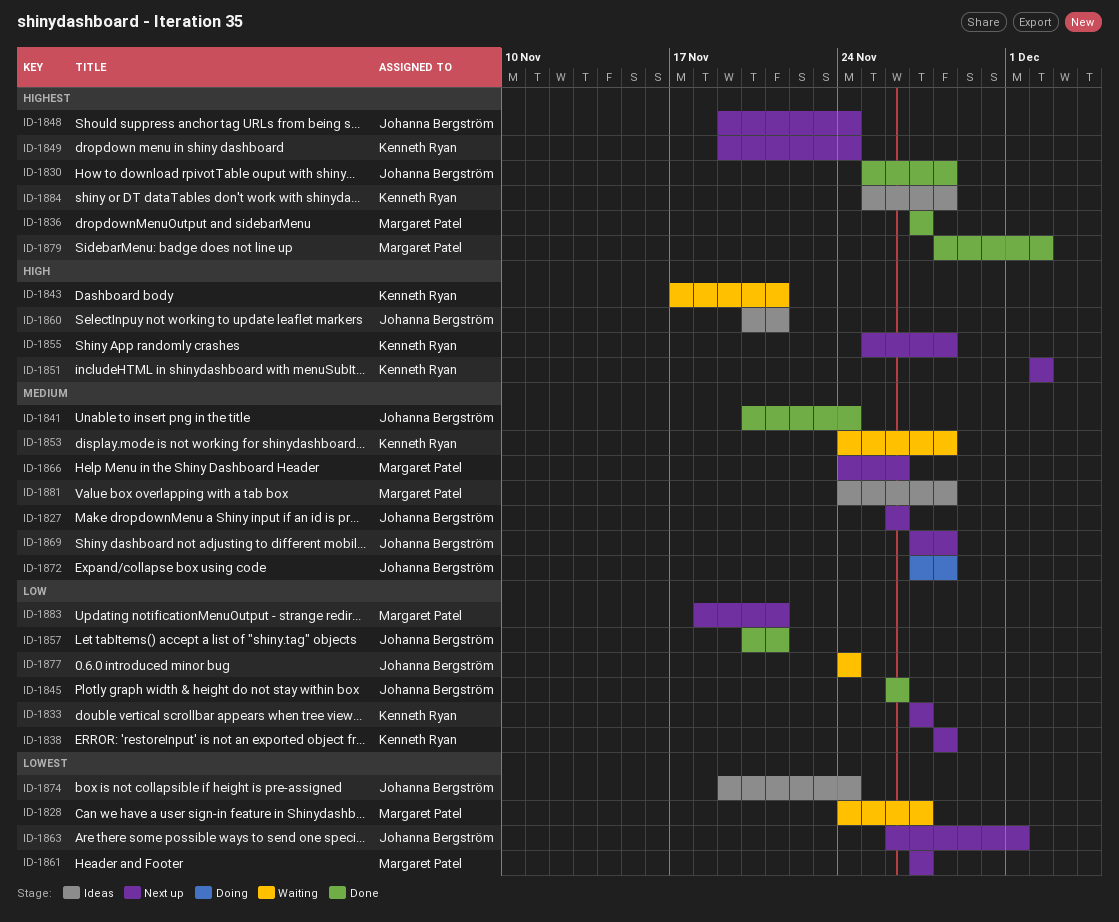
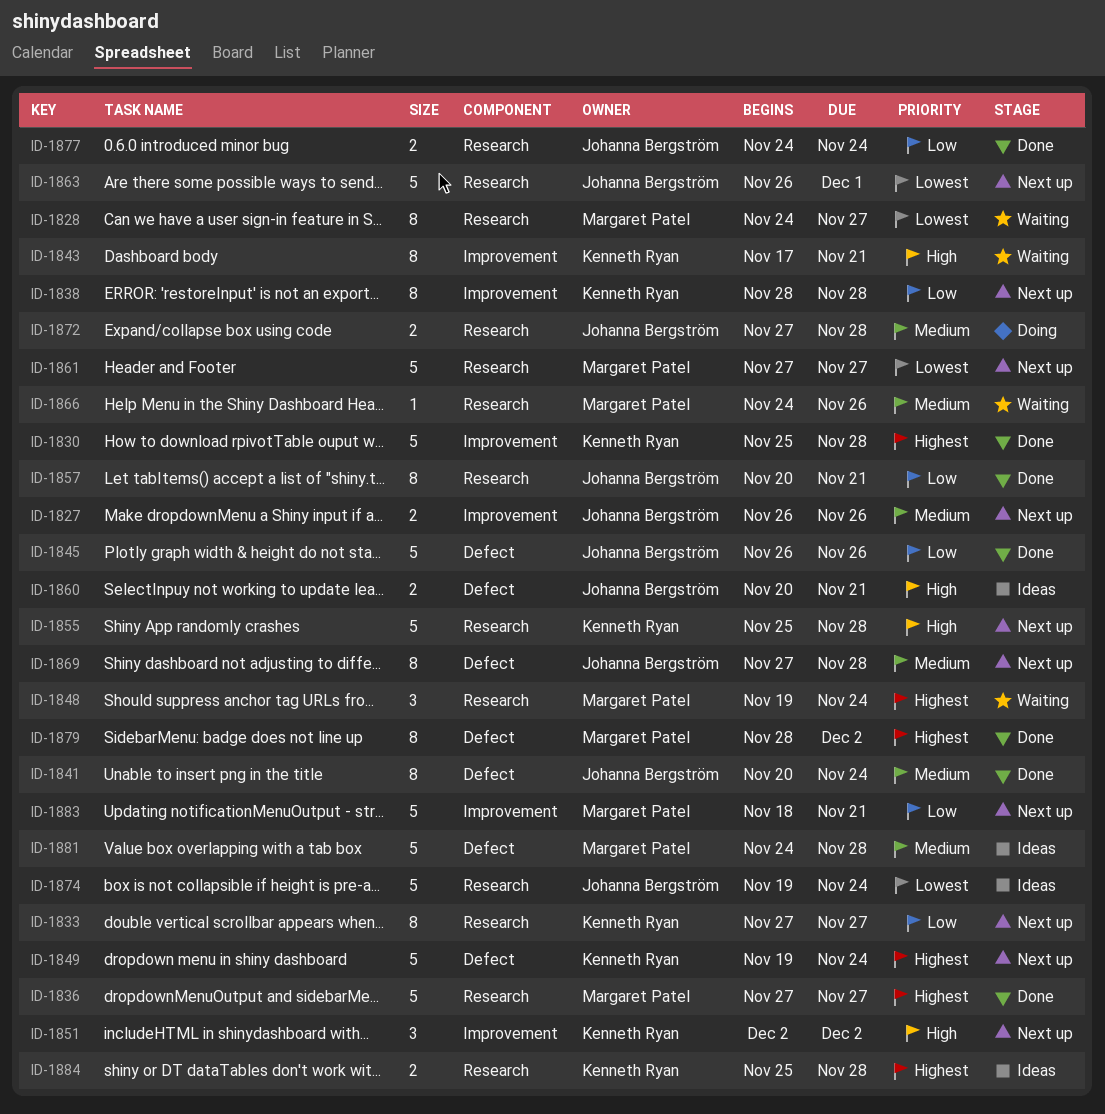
ID-1830, owner: Johanna Bergström -> Kenneth Ryan
ID-1848, status: Next up -> Waiting
ID-1848, owner: Johanna Bergström -> Margaret Patel
ID-1853: present -> none
ID-1866, status: Next up -> Waiting
ID-1877, status: Waiting -> Done

